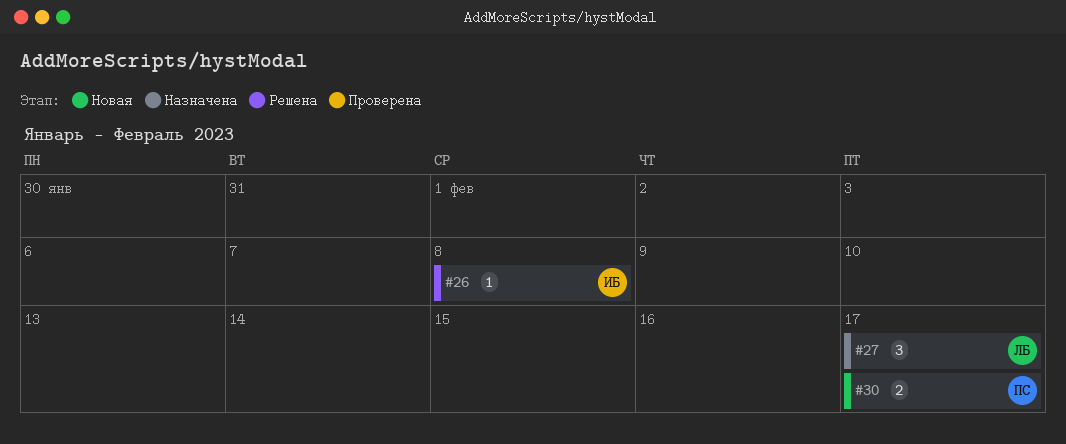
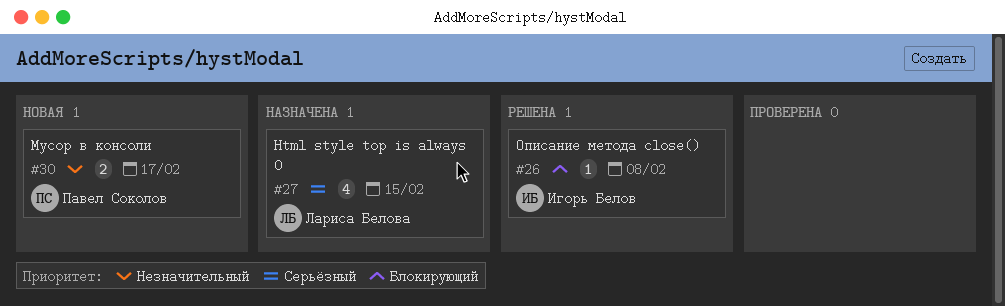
#27, estimate: 3 -> 4
#27, due: Feb 17 -> Feb 15

